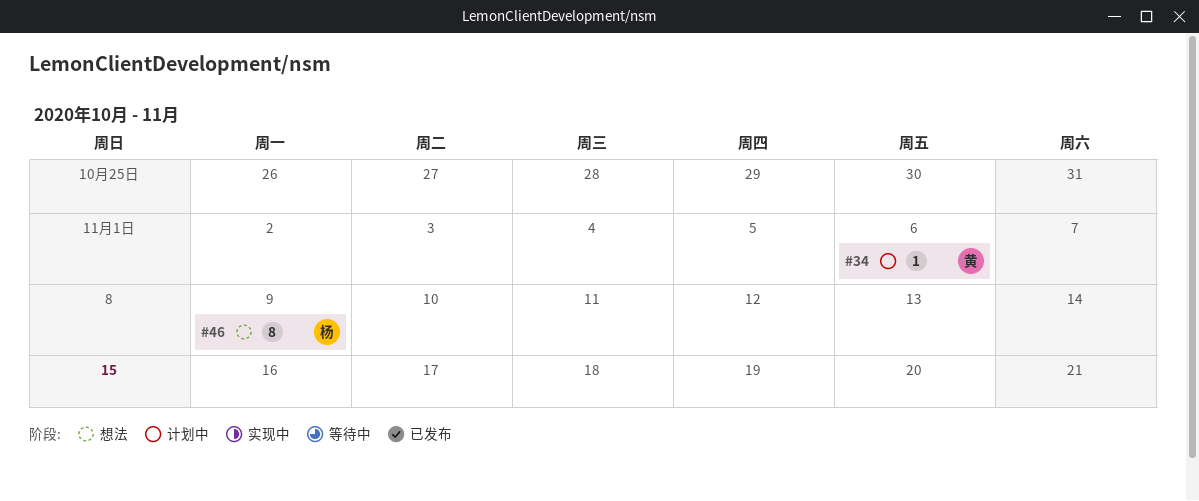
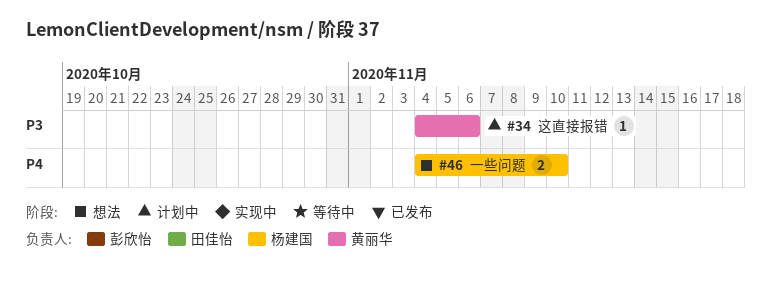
#46, estimate: 8 -> 2
#46, due: Nov 9 -> Nov 10

